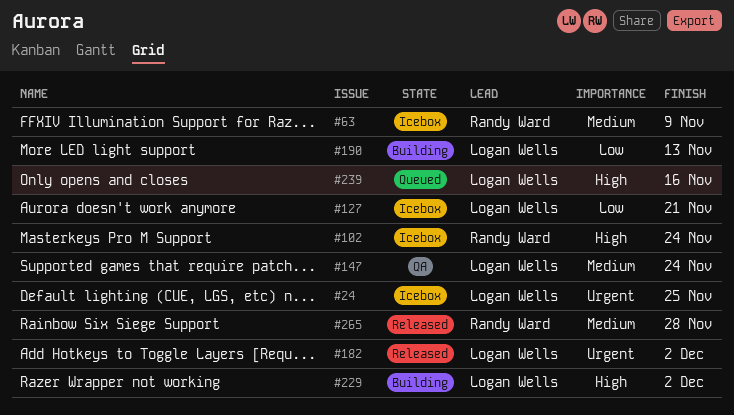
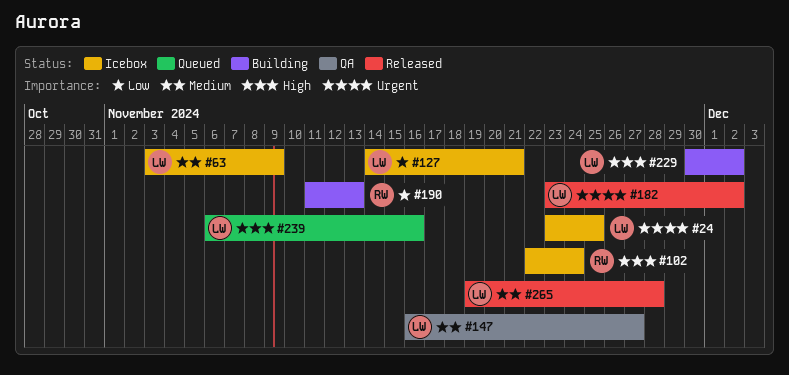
#63, owner: Randy Ward -> Logan Wells
#147, due: Nov 24 -> Nov 27
#190, owner: Logan Wells -> Randy Ward
#265, owner: Randy Ward -> Logan Wells

